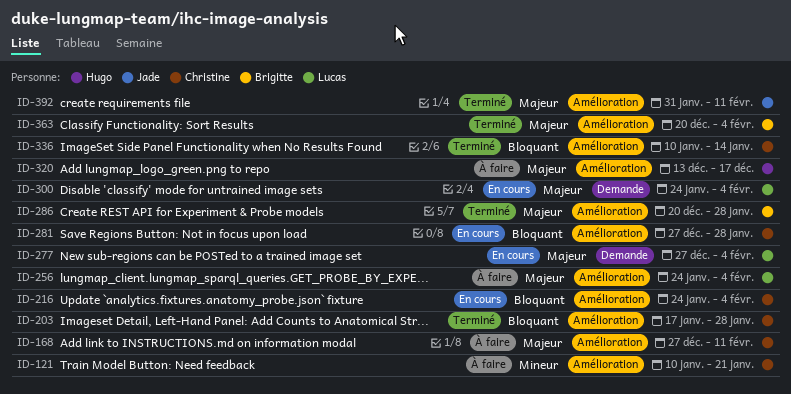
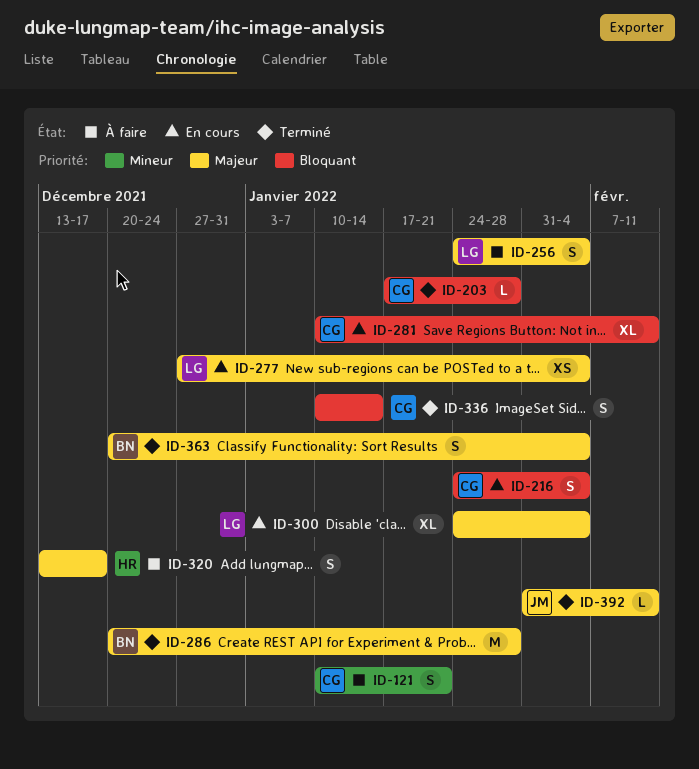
ID-168: present -> none
ID-281, start: Dec 27 -> Jan 10
ID-281, due: Jan 28 -> Feb 11

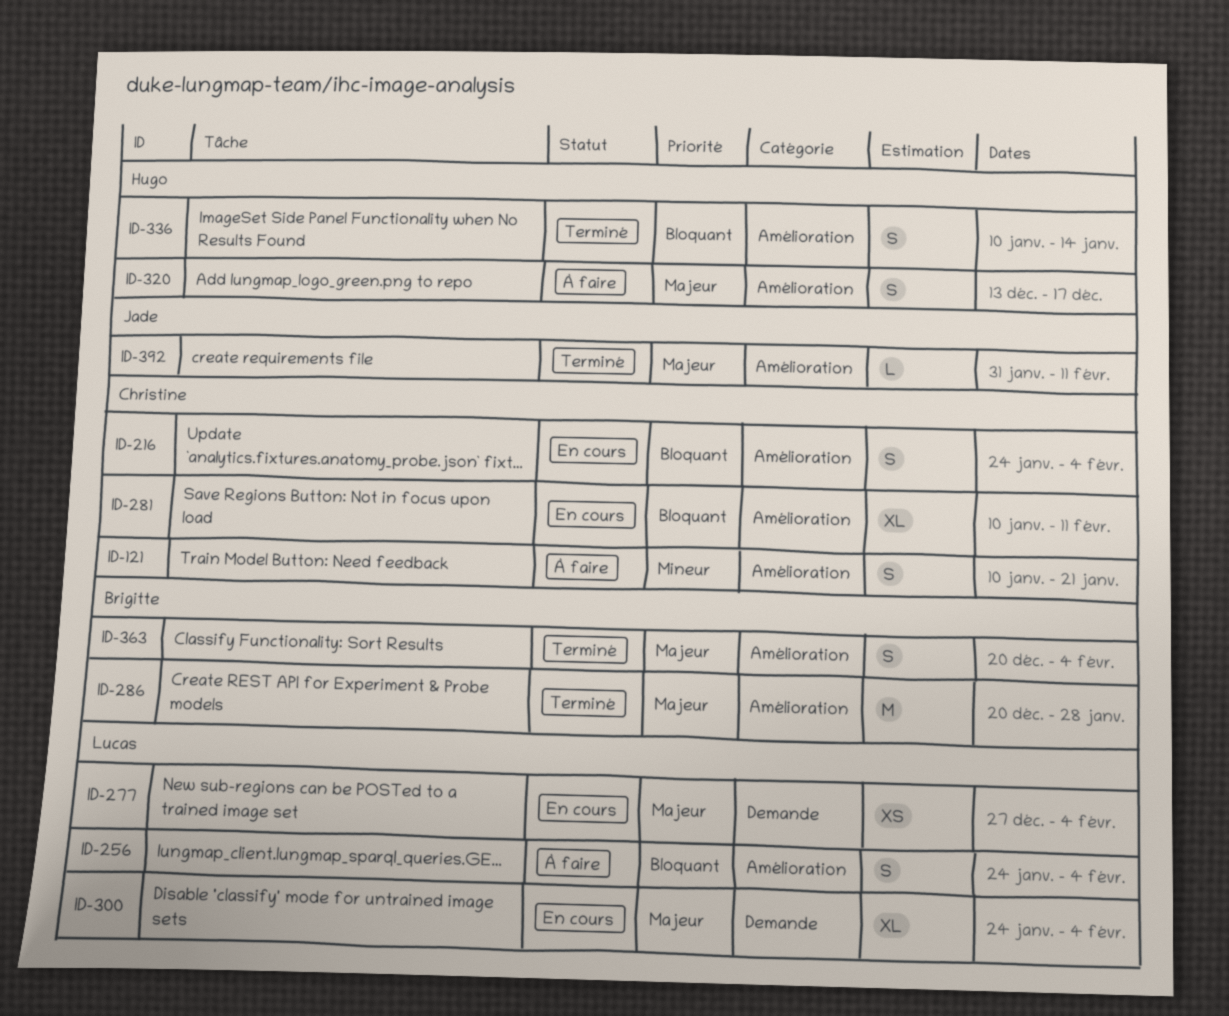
ID-203: present -> none
ID-256, priority: Majeur -> Bloquant
ID-336, owner: Christine -> Hugo

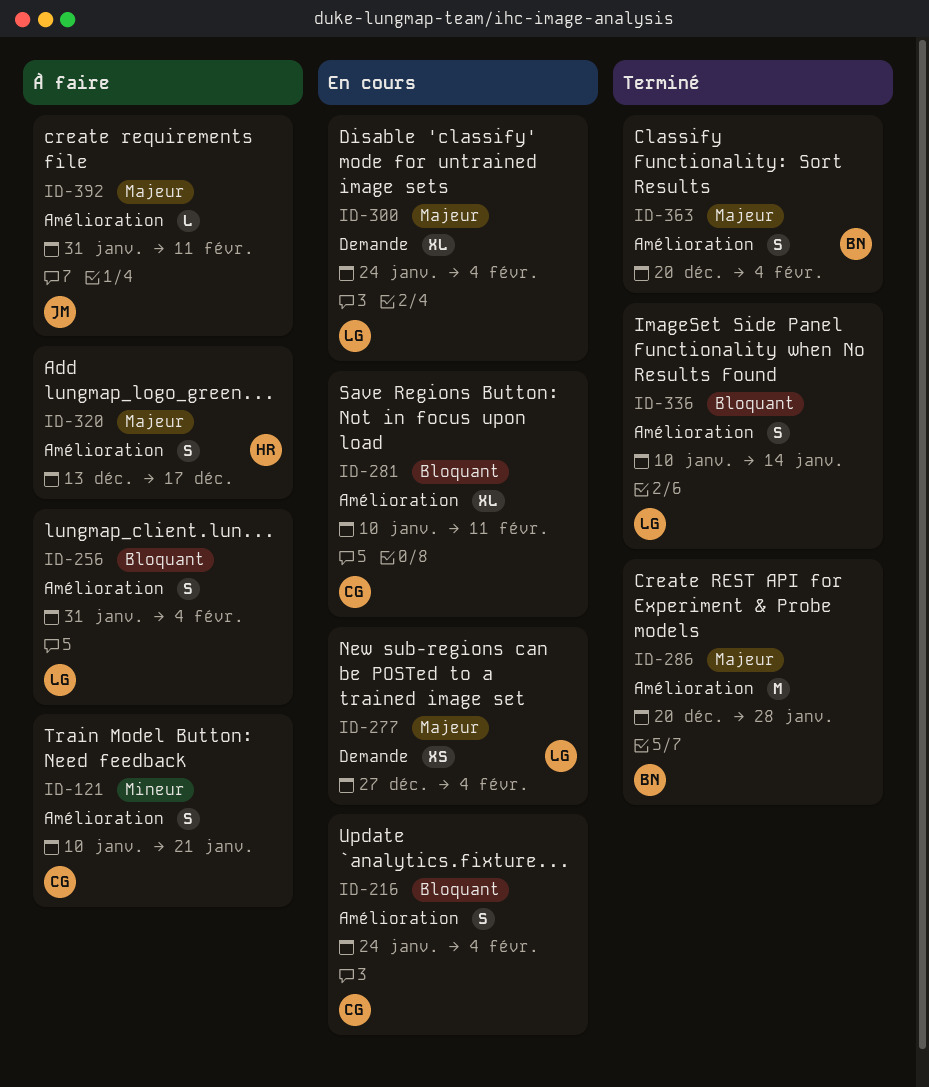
ID-256, start: Jan 24 -> Jan 31
ID-336, owner: Hugo -> Lucas
ID-392, status: Terminé -> À faire

